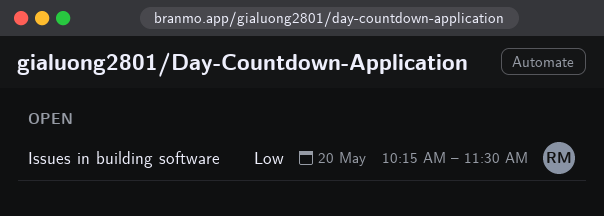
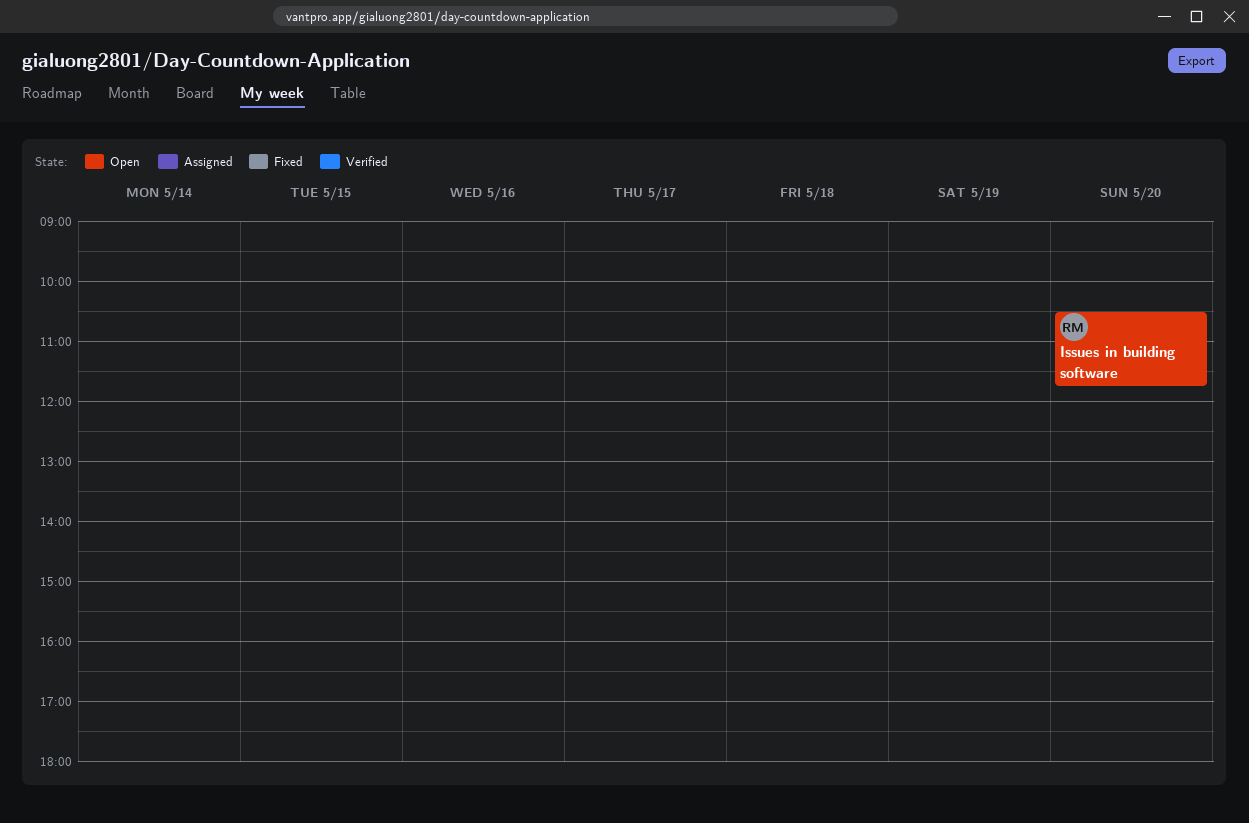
Issues in building software, begins: 10:15 -> 10:30
Issues in building software, ends: 11:30 -> 11:45

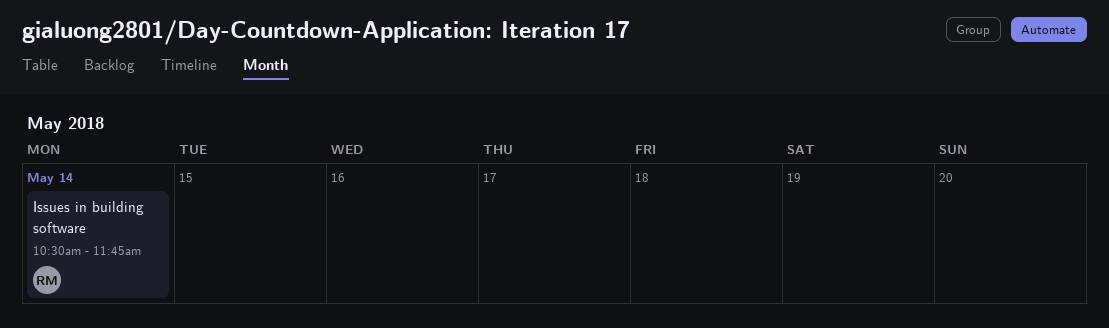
Issues in building software, day: May 20 -> May 14

